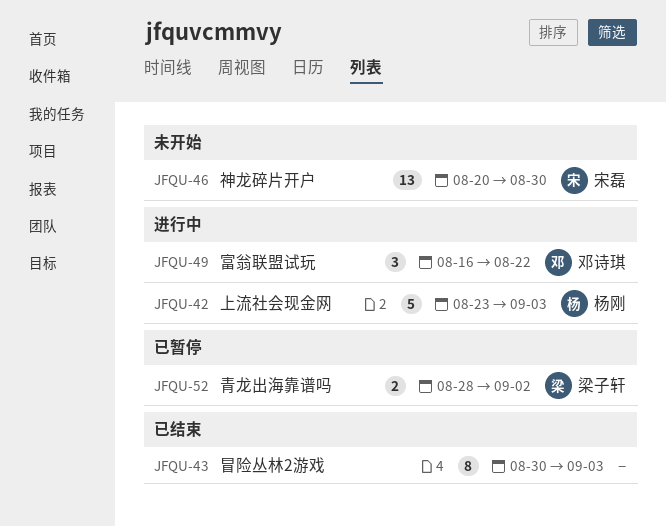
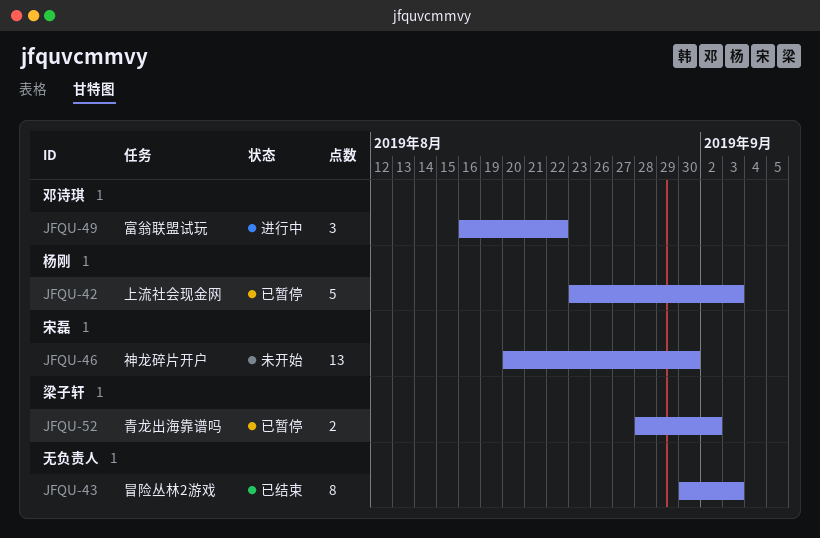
JFQU-42, status: 进行中 -> 已暂停

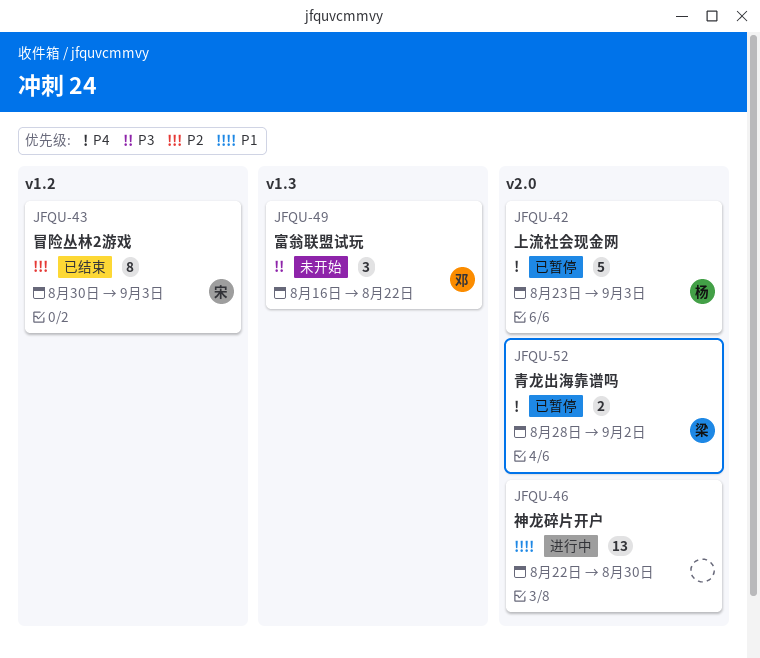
JFQU-43, owner: none -> 宋磊
JFQU-46, status: 未开始 -> 进行中
JFQU-46, owner: 宋磊 -> none
JFQU-46, start: Aug 20 -> Aug 22
JFQU-49, status: 进行中 -> 未开始

